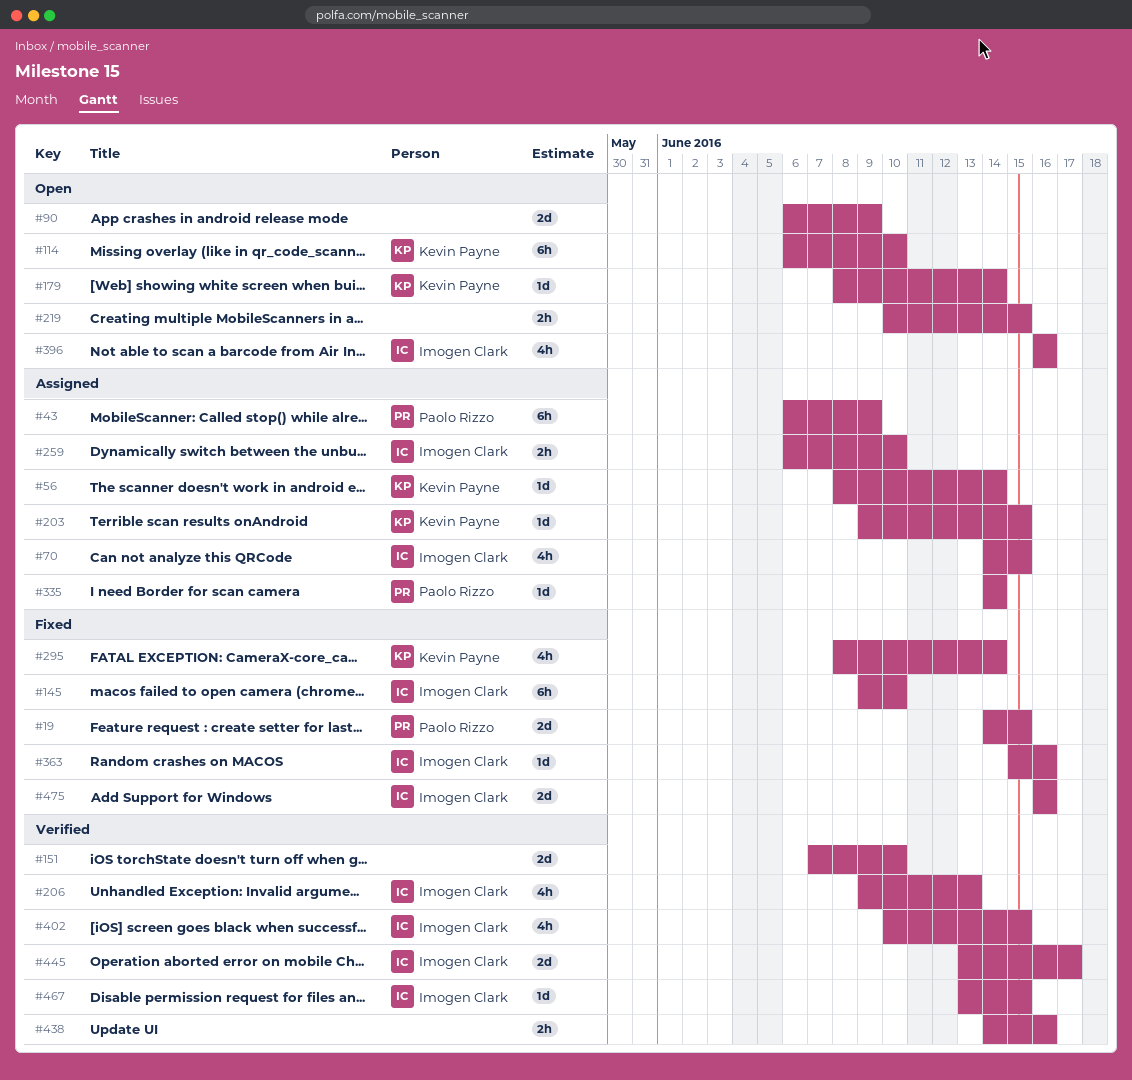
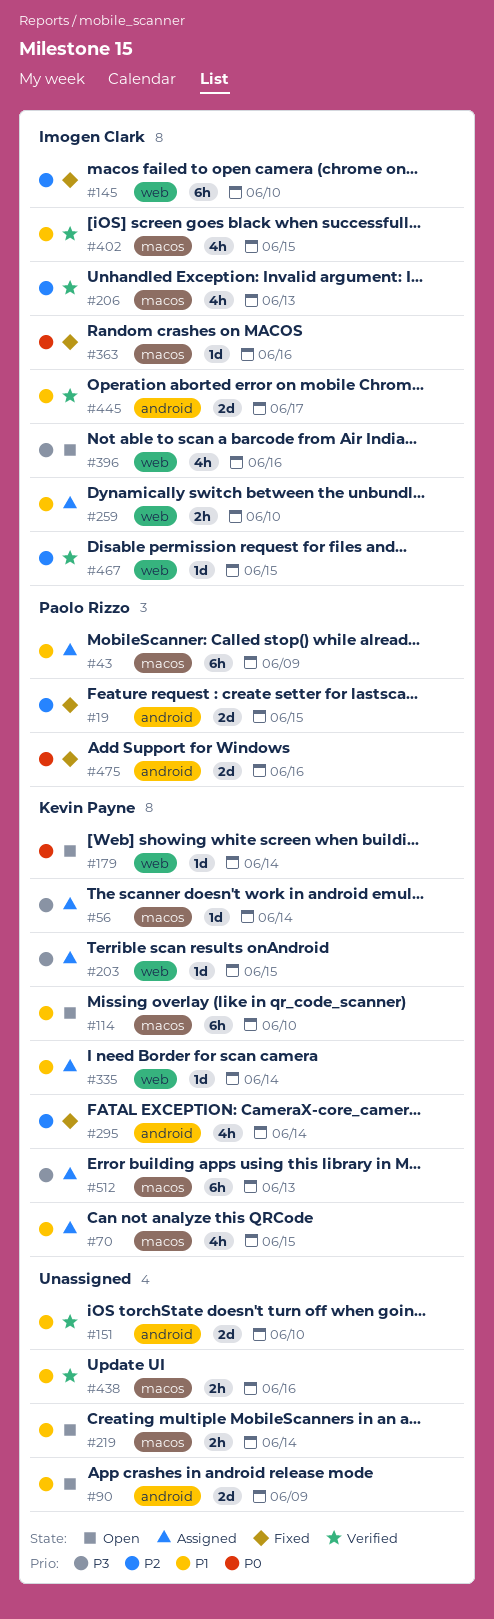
#70, owner: Imogen Clark -> Kevin Payne
#219, due: Jun 15 -> Jun 14
#335, owner: Paolo Rizzo -> Kevin Payne
#475, owner: Imogen Clark -> Paolo Rizzo
#512: none -> present

